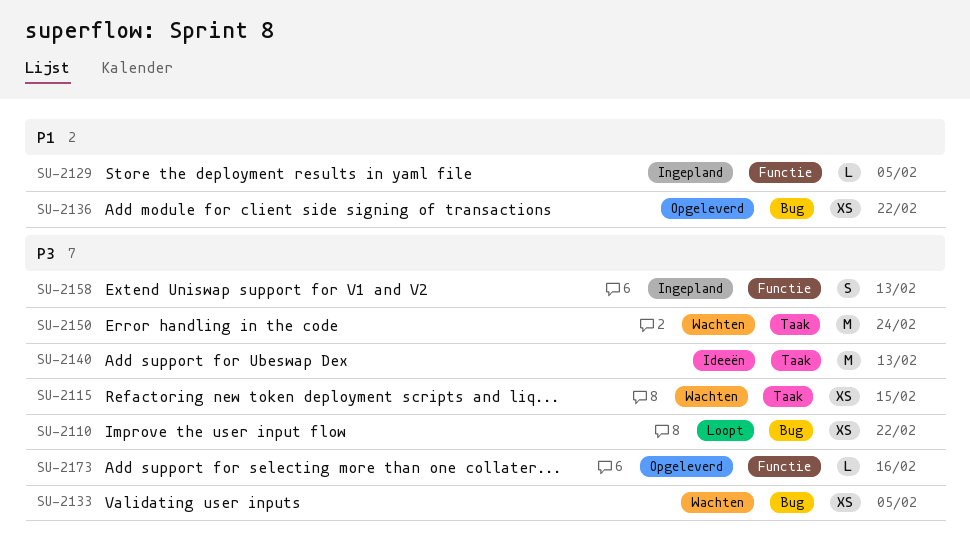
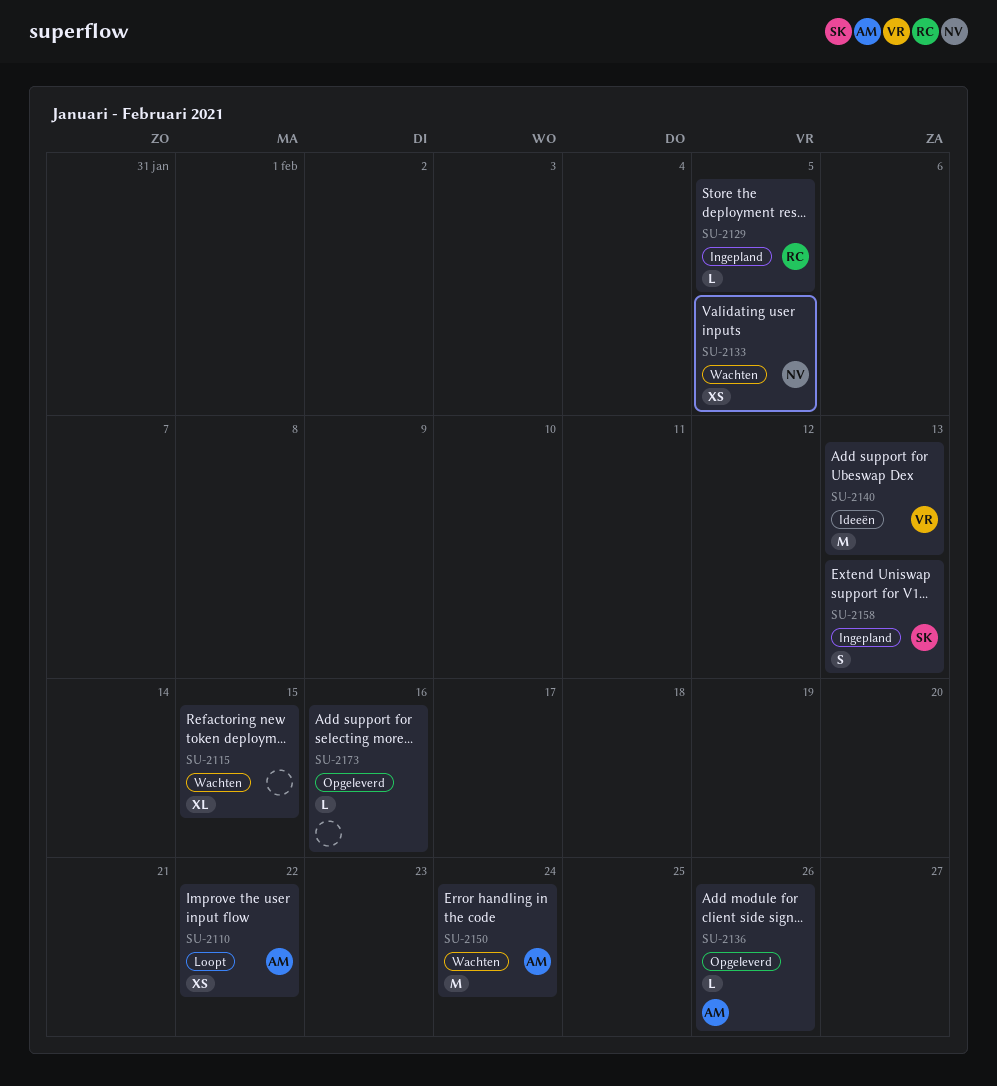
SU-2115, estimate: XS -> XL
SU-2136, estimate: XS -> L
SU-2136, due: Feb 22 -> Feb 26

